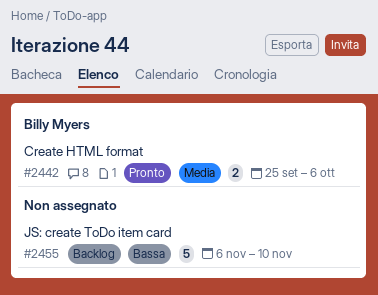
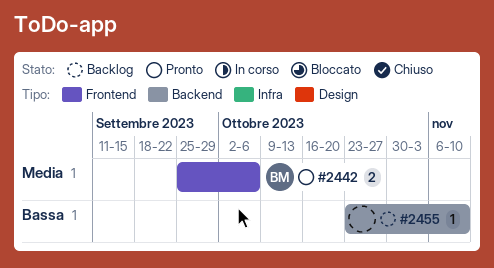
#2455, estimate: 5 -> 1
#2455, start: Nov 6 -> Oct 23

